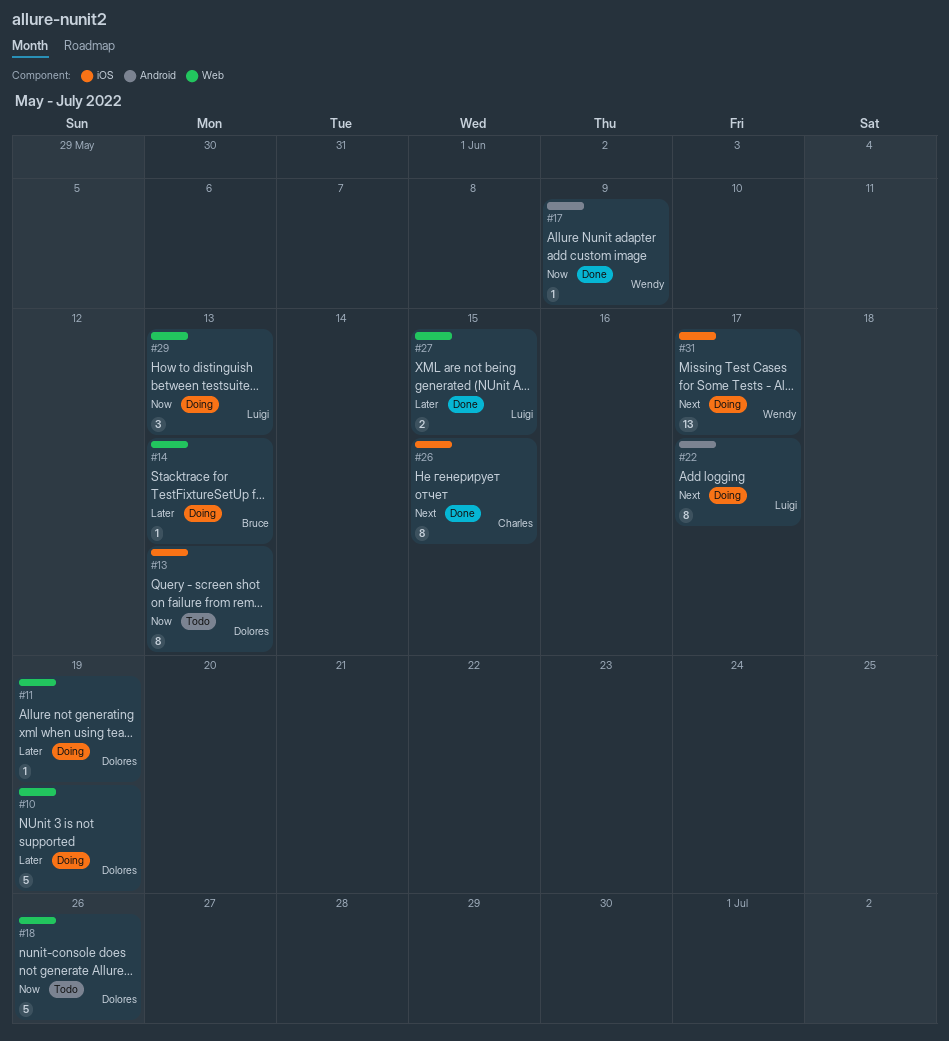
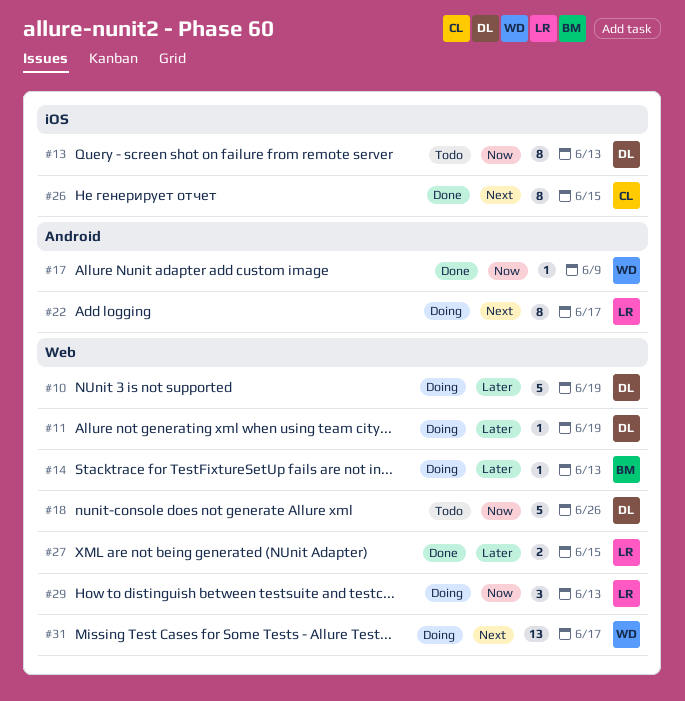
#31, label: iOS -> Web

